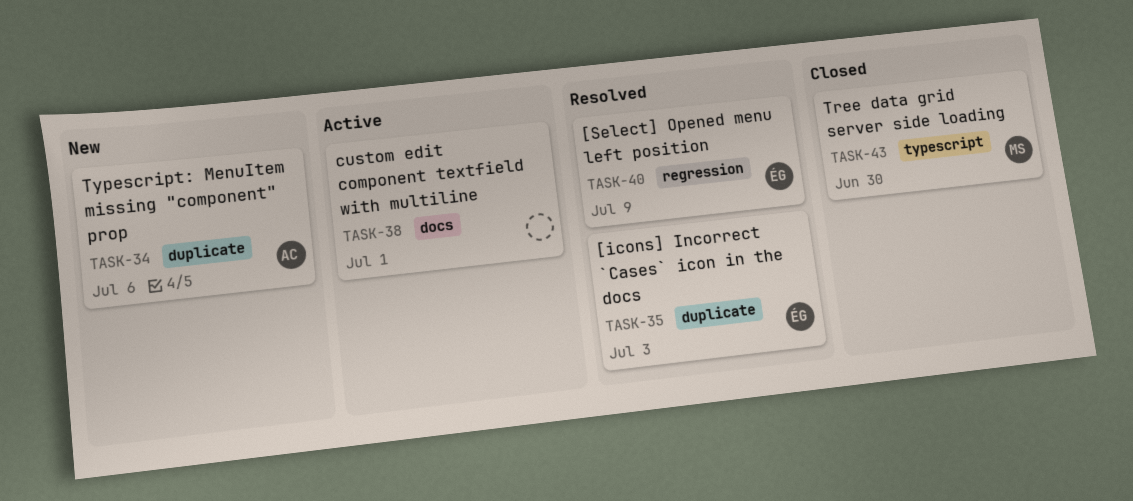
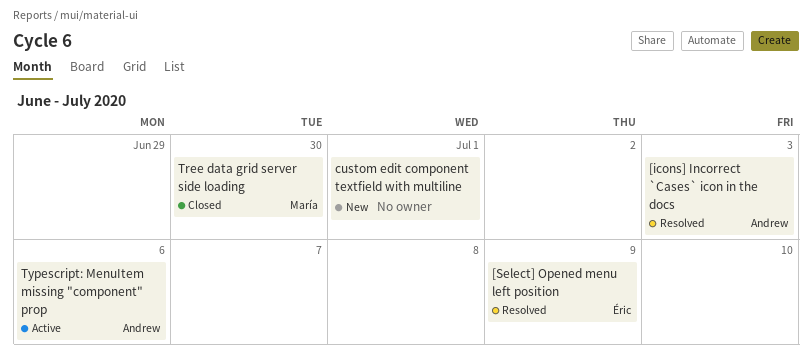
[icons] Incorrect `Cases` icon in the docs, owner: Éric -> Andrew
custom edit component textfield with multiline, status: Active -> New
Typescript: MenuItem missing "component" prop, status: New -> Active

